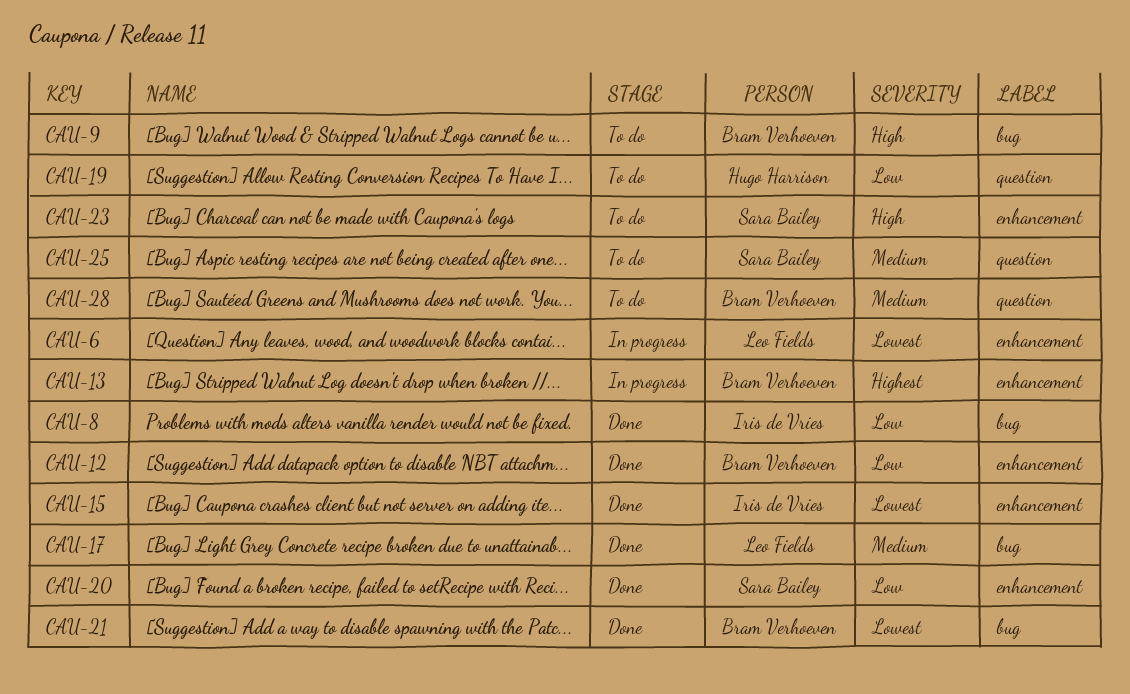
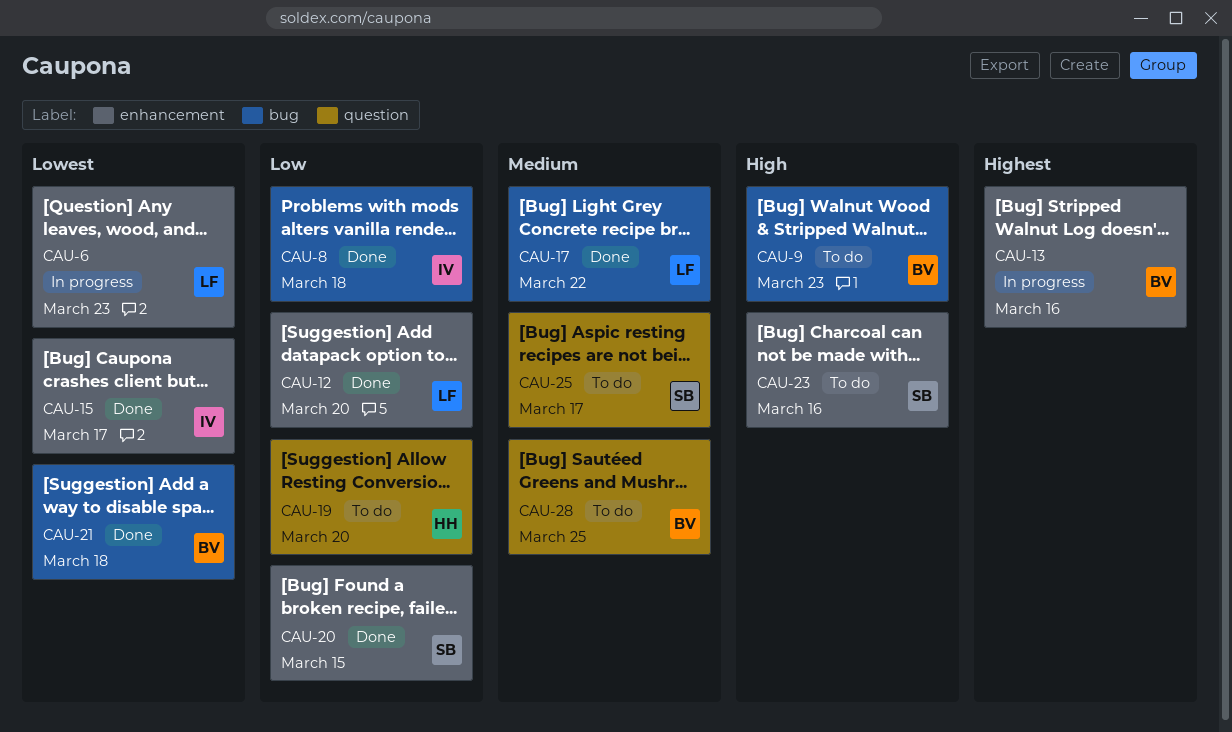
CAU-12, owner: Bram Verhoeven -> Leo Fields

